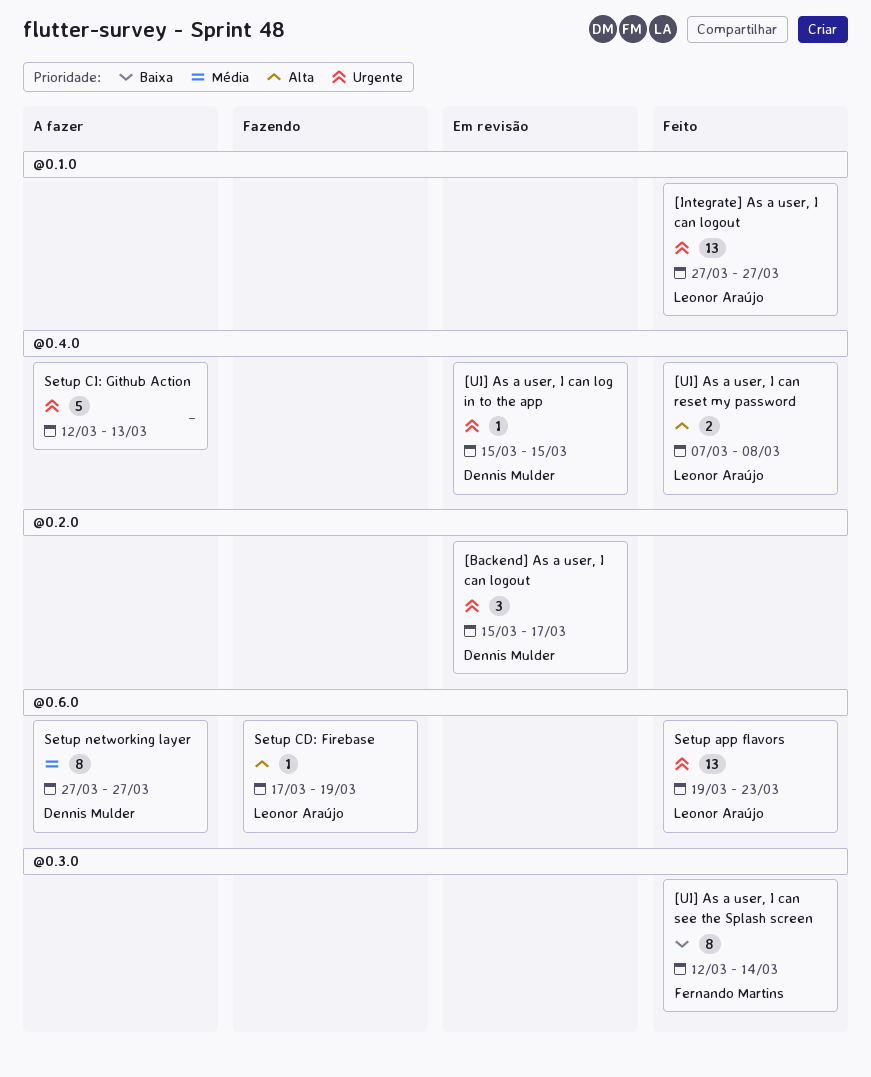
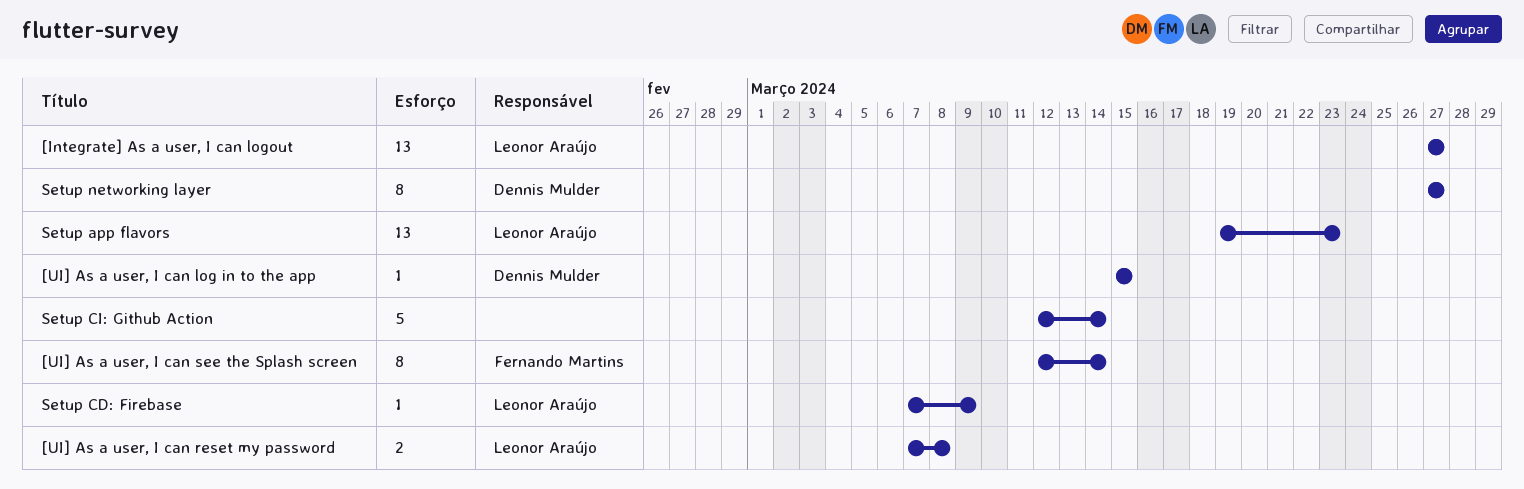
[Backend] As a user, I can logout: present -> none
Setup CD: Firebase, start: Mar 17 -> Mar 7
Setup CD: Firebase, due: Mar 19 -> Mar 9
Setup CI: Github Action, due: Mar 13 -> Mar 14

